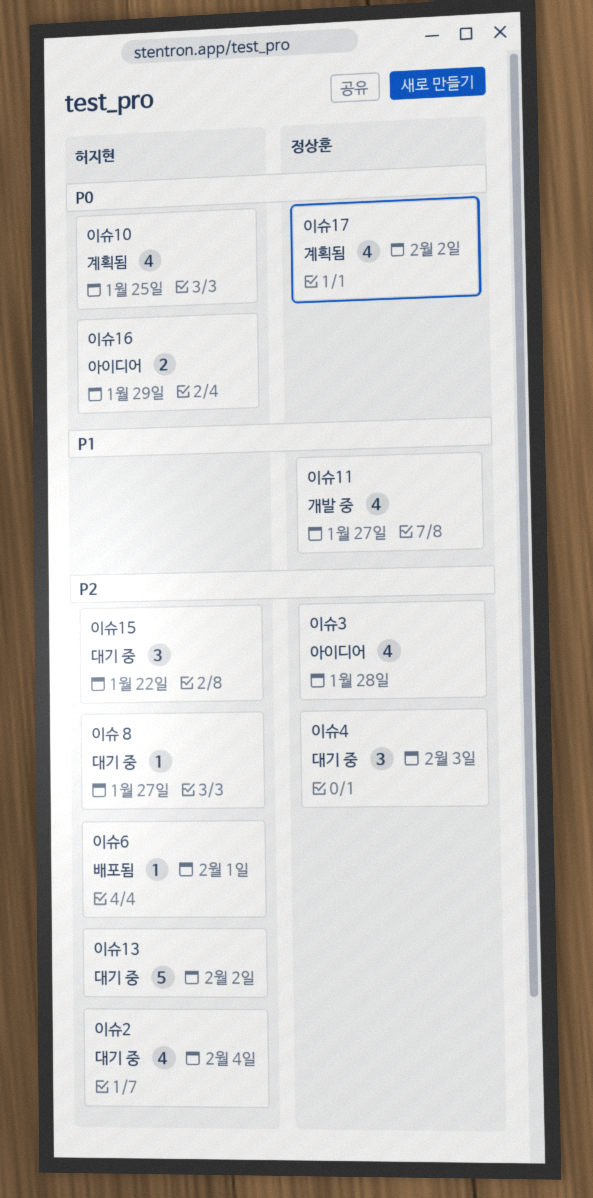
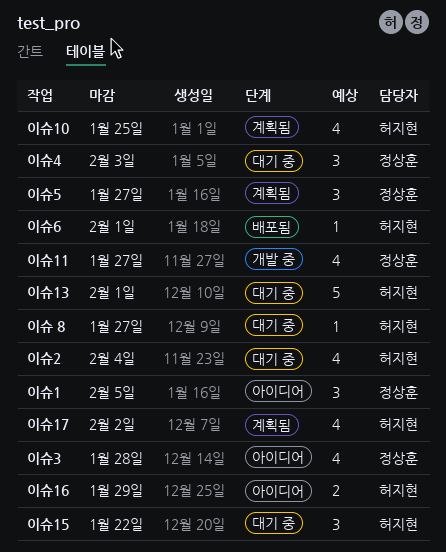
이슈1: none -> present
이슈13, due: Feb 2 -> Feb 1
이슈17, owner: 정상훈 -> 허지현
이슈5: none -> present

